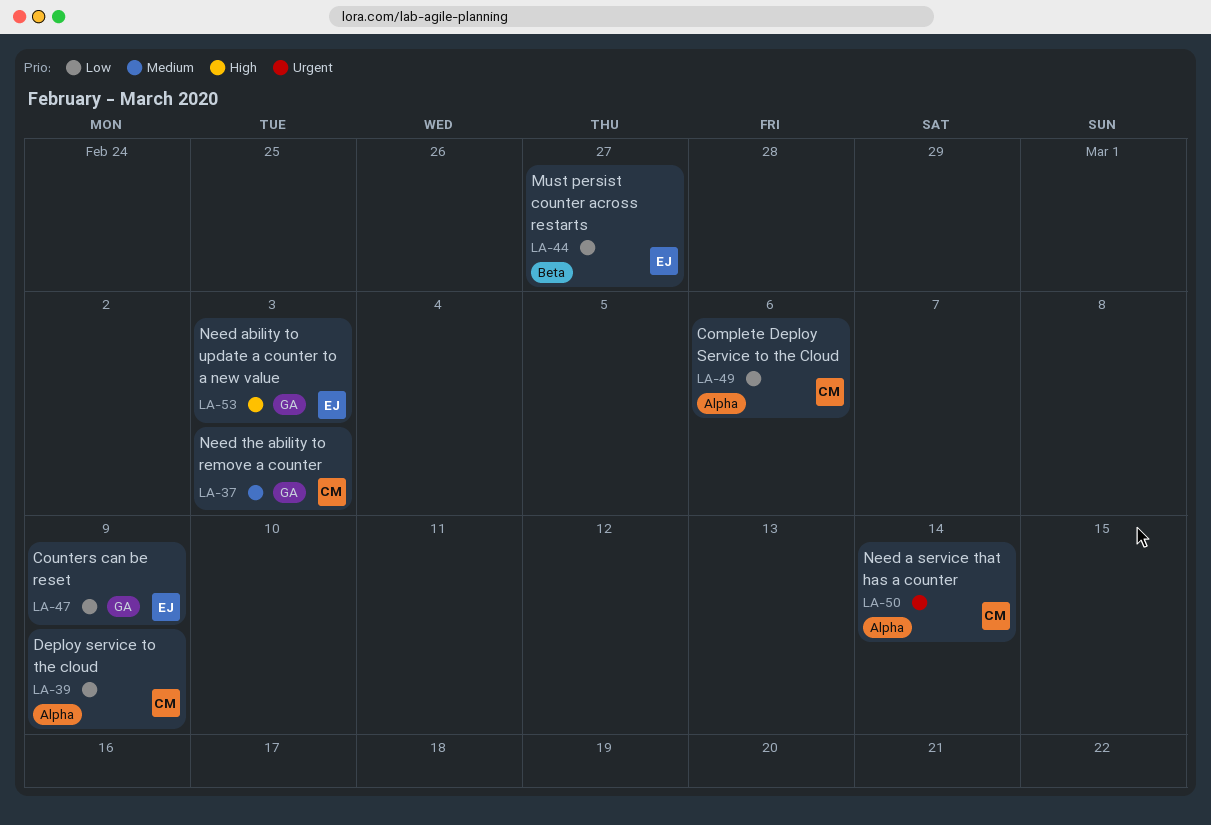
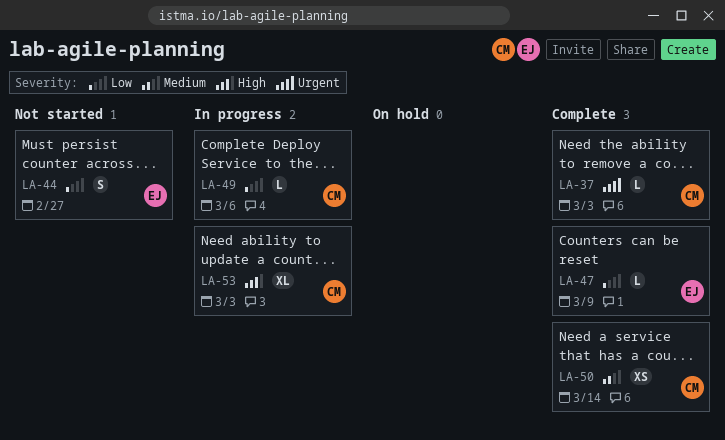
LA-37, priority: Medium -> Urgent
LA-39: present -> none
LA-50, priority: Urgent -> Medium
LA-53, owner: EJ -> CM

